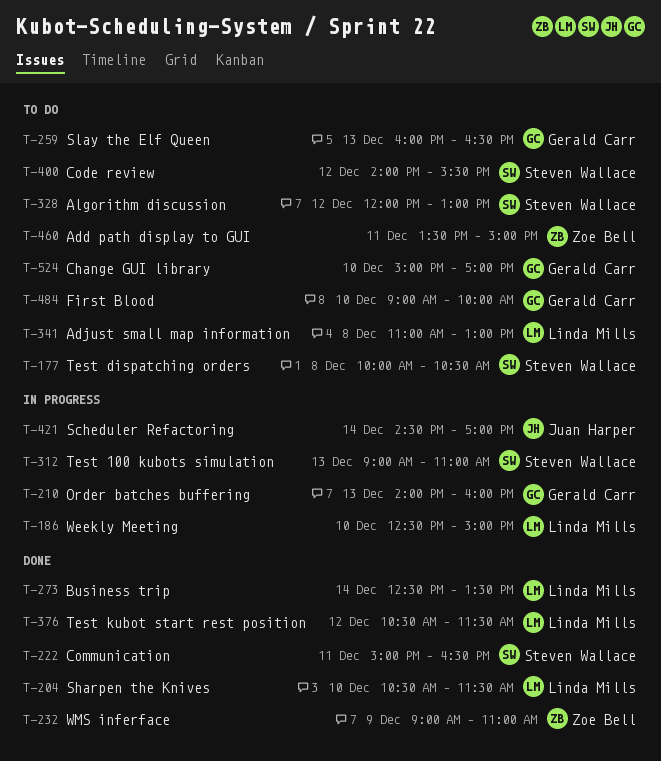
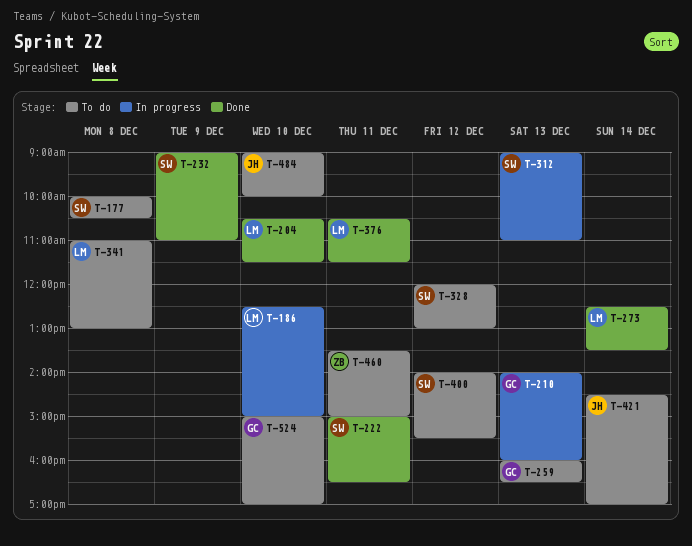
T-232, owner: Zoe Bell -> Steven Wallace
T-376, day: Dec 12 -> Dec 11
T-421, status: In progress -> To do
T-484, owner: Gerald Carr -> Juan Harper

